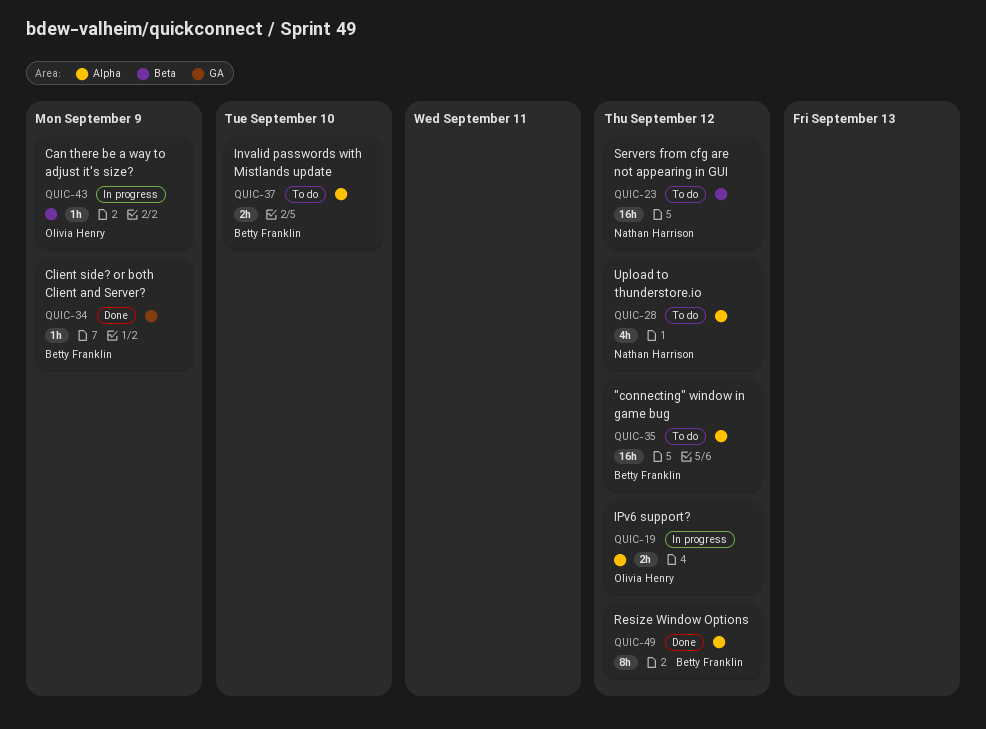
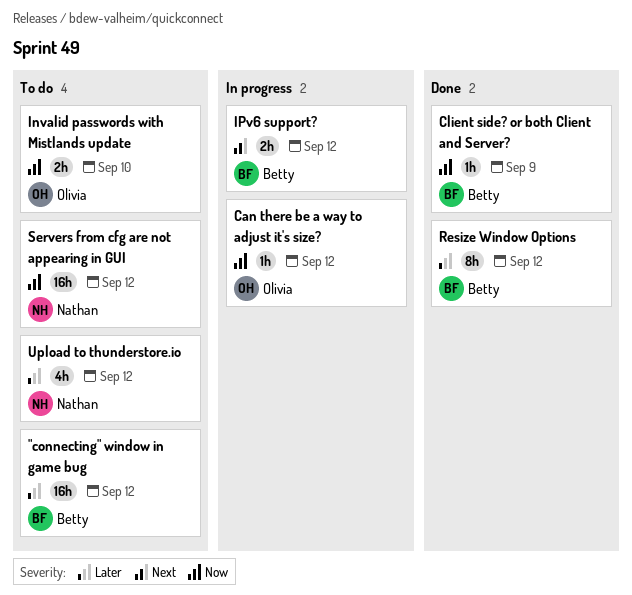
Can there be a way to adjust it's size?, due: Sep 9 -> Sep 12
Invalid passwords with Mistlands update, owner: Betty Franklin -> Olivia Henry
IPv6 support?, owner: Olivia Henry -> Betty Franklin

